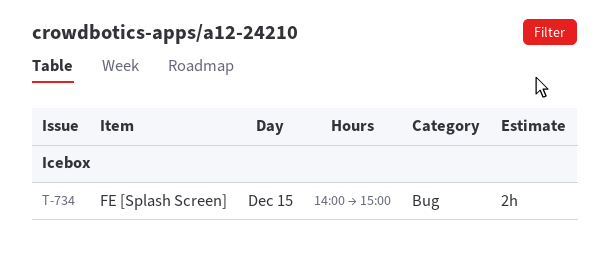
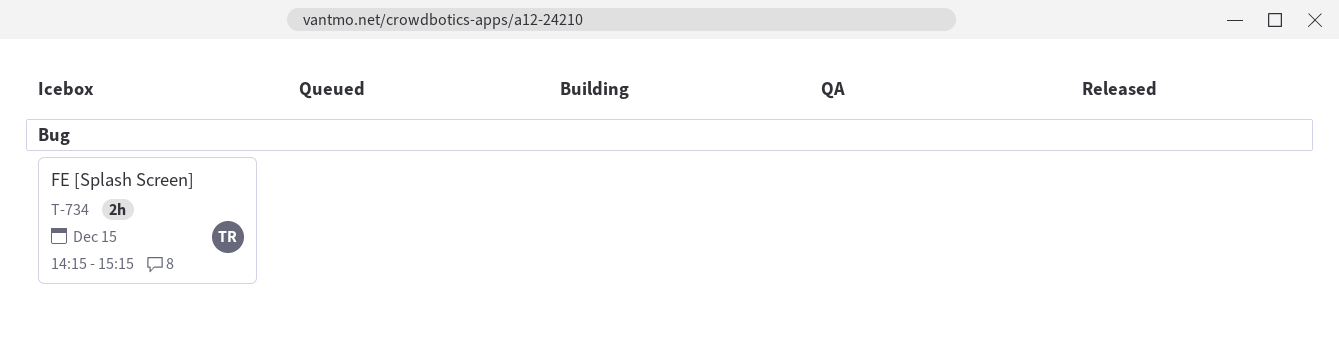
T-734, begins: 14:00 -> 14:15
T-734, ends: 15:00 -> 15:15

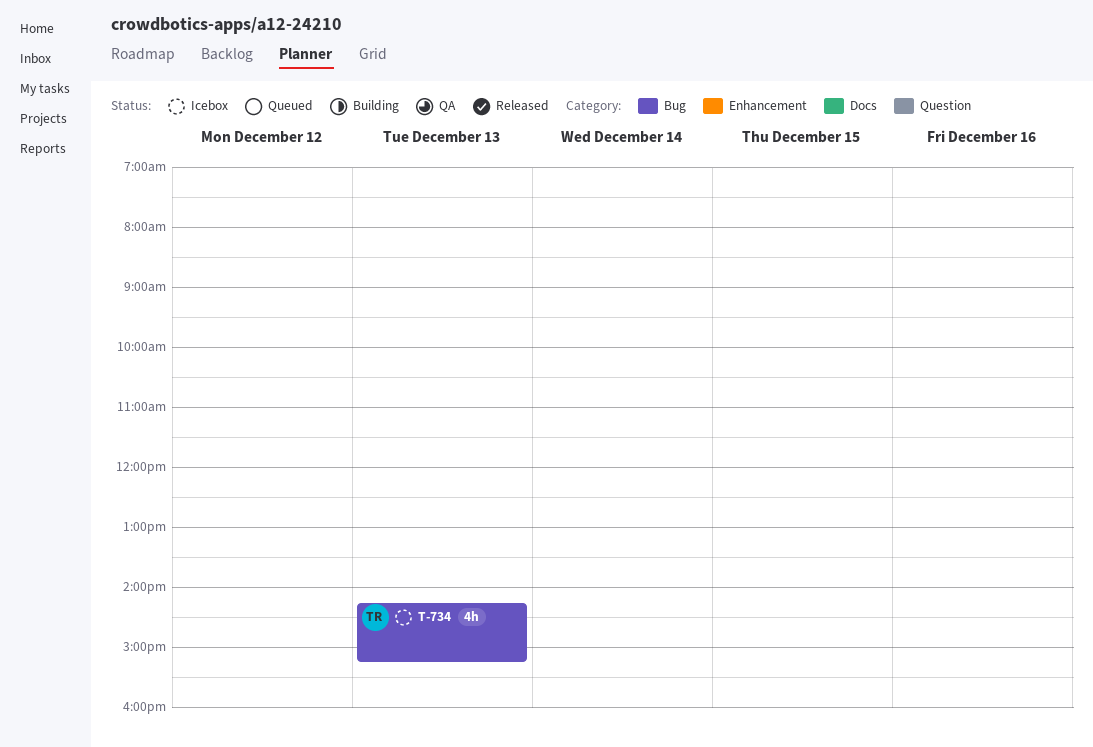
T-734, estimate: 2h -> 4h
T-734, day: Dec 15 -> Dec 13

